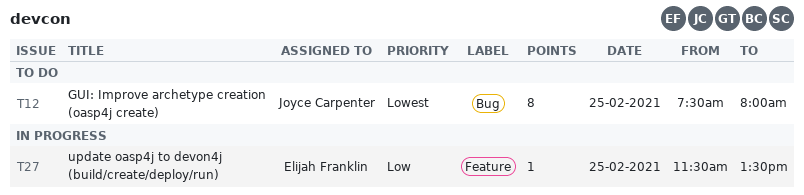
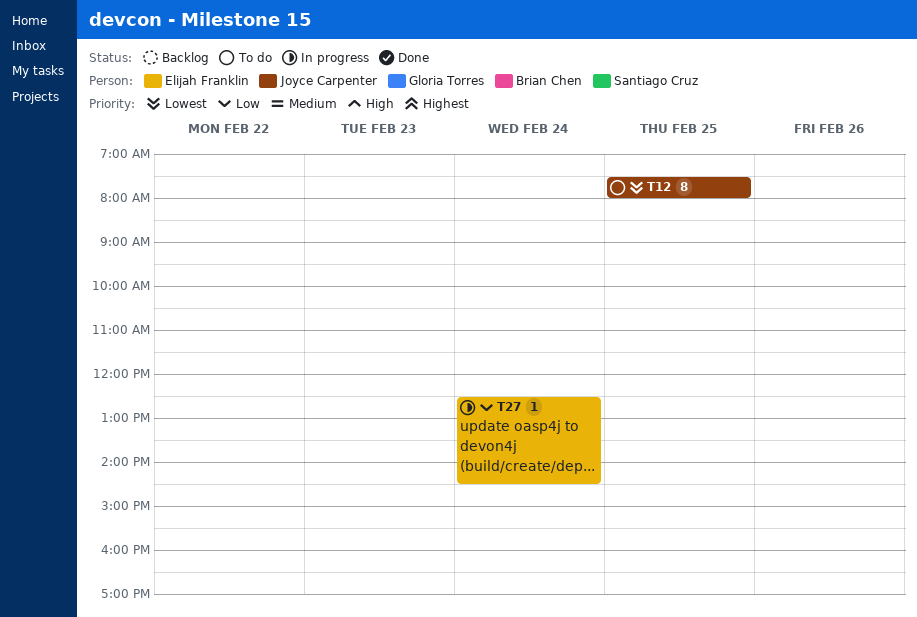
T27, day: Feb 25 -> Feb 24
T27, begins: 11:30 -> 12:30
T27, ends: 13:30 -> 14:30

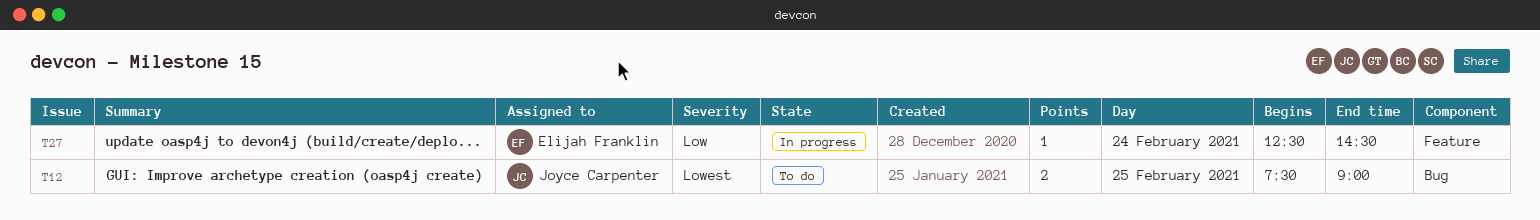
T12, estimate: 8 -> 2
T12, ends: 08:00 -> 09:00

